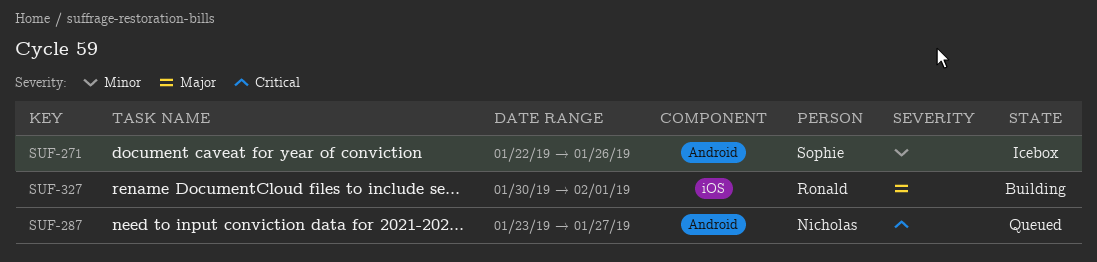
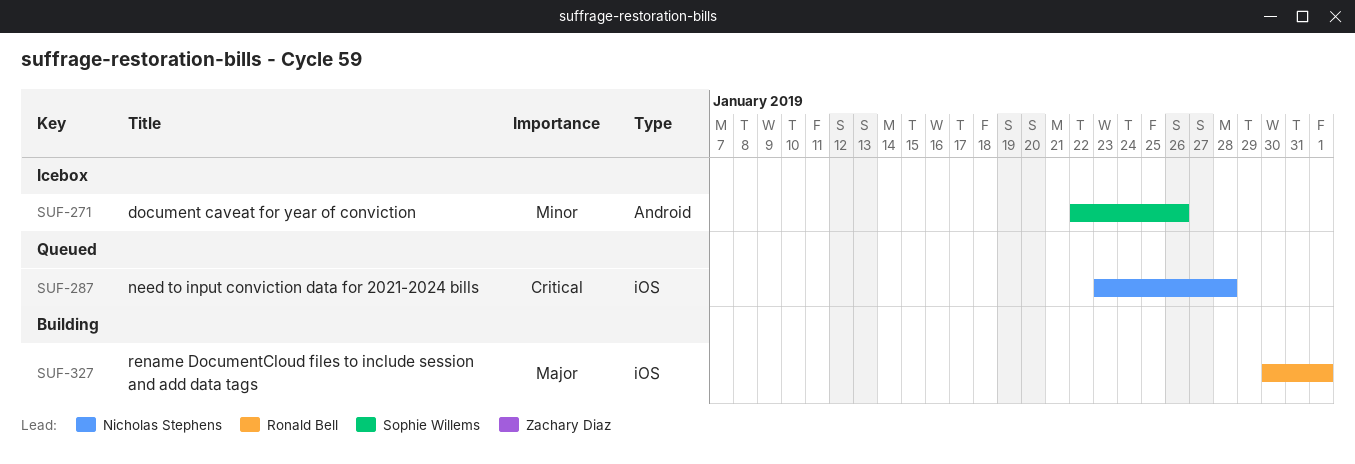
SUF-287, label: Android -> iOS
SUF-287, due: Jan 27 -> Jan 28

